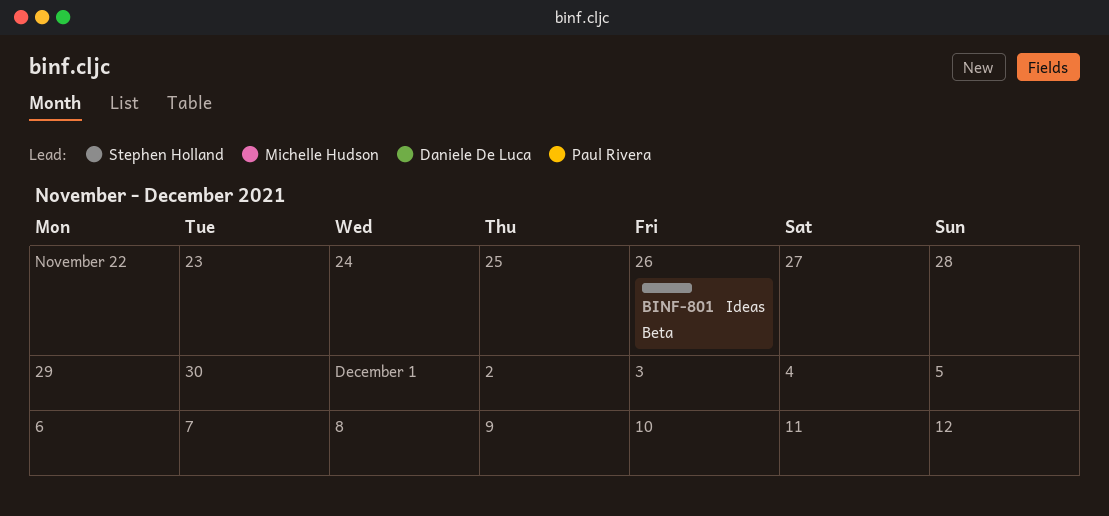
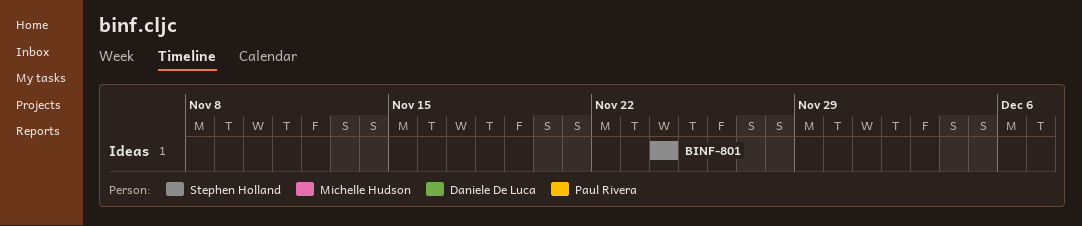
BINF-801, due: Nov 26 -> Nov 24

